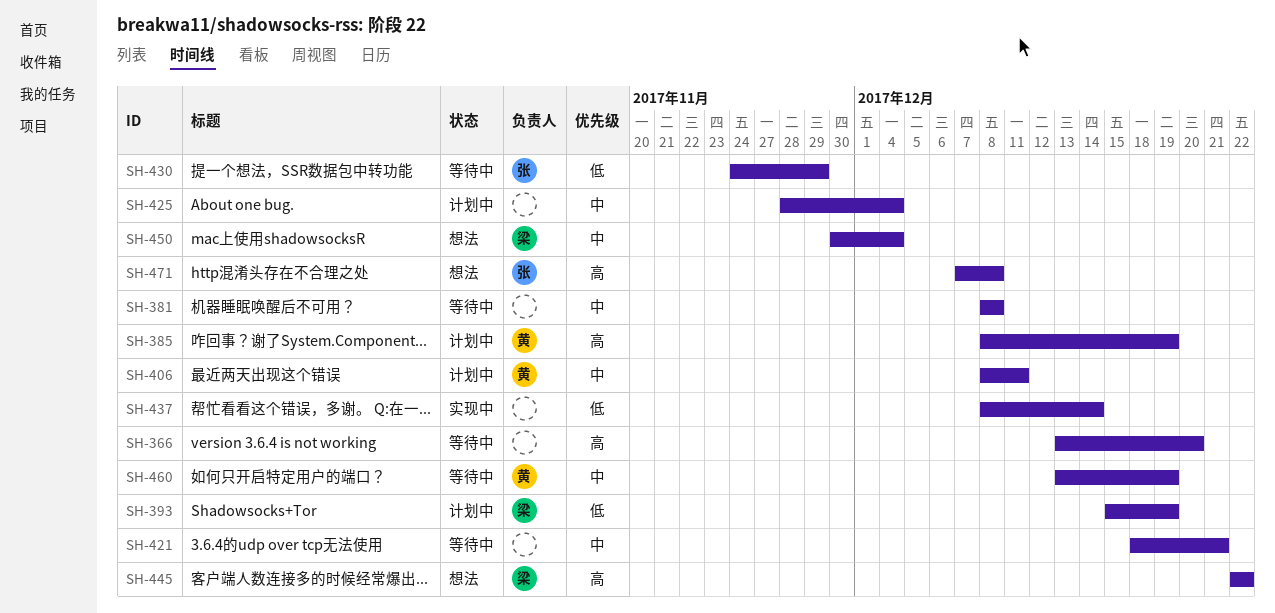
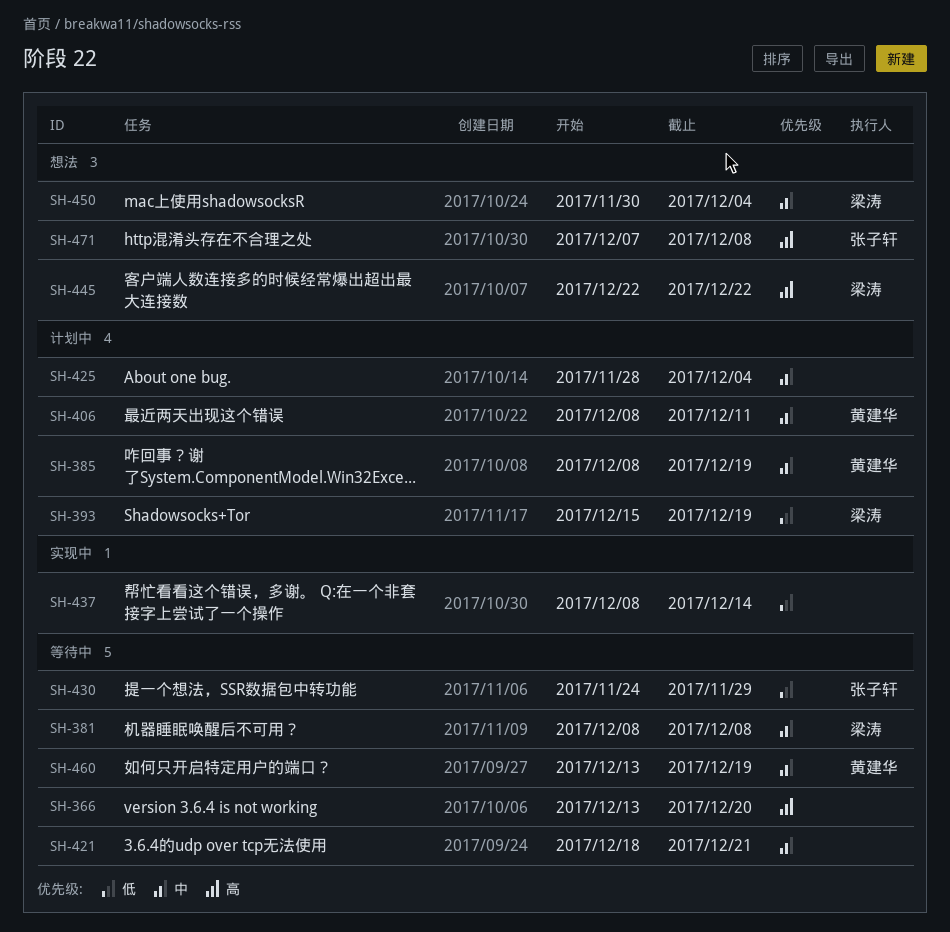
SH-381, owner: none -> 梁涛
SH-385, priority: 高 -> 中

